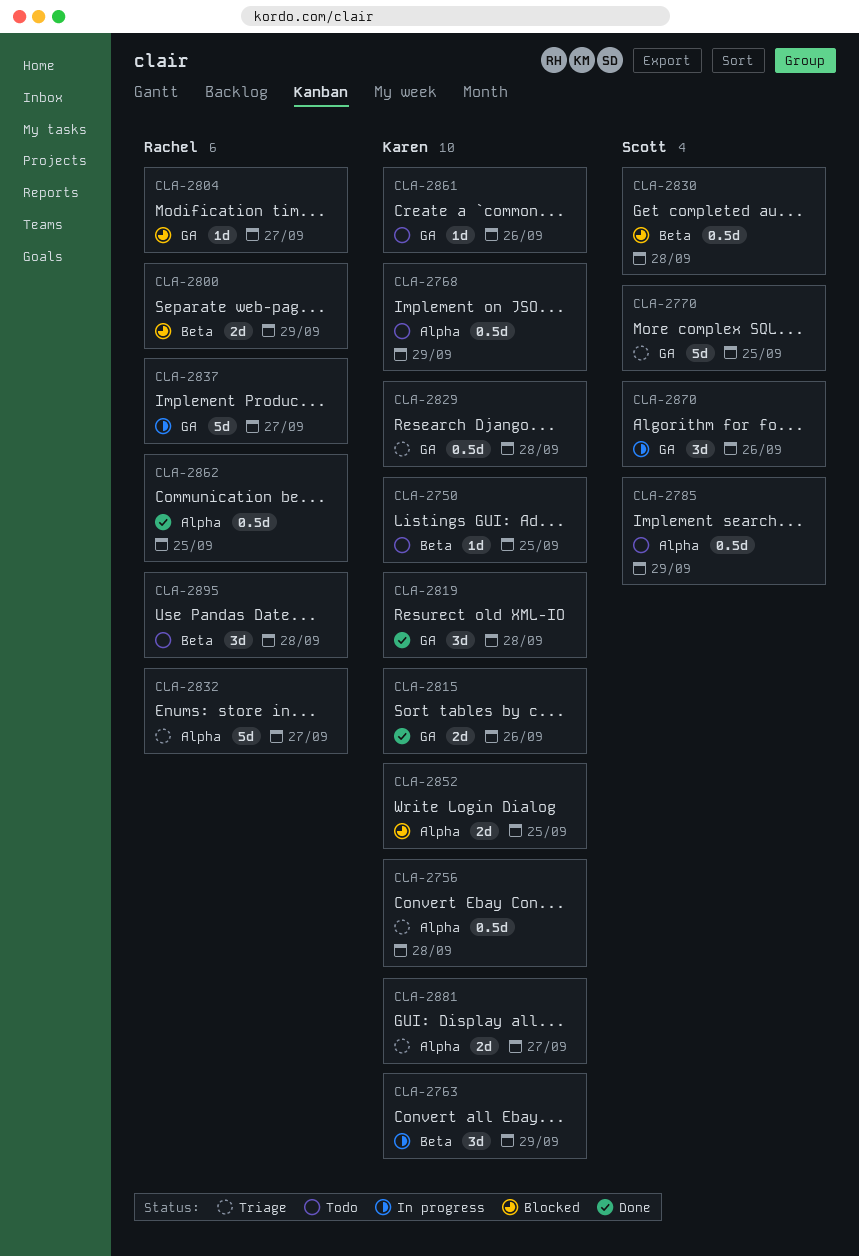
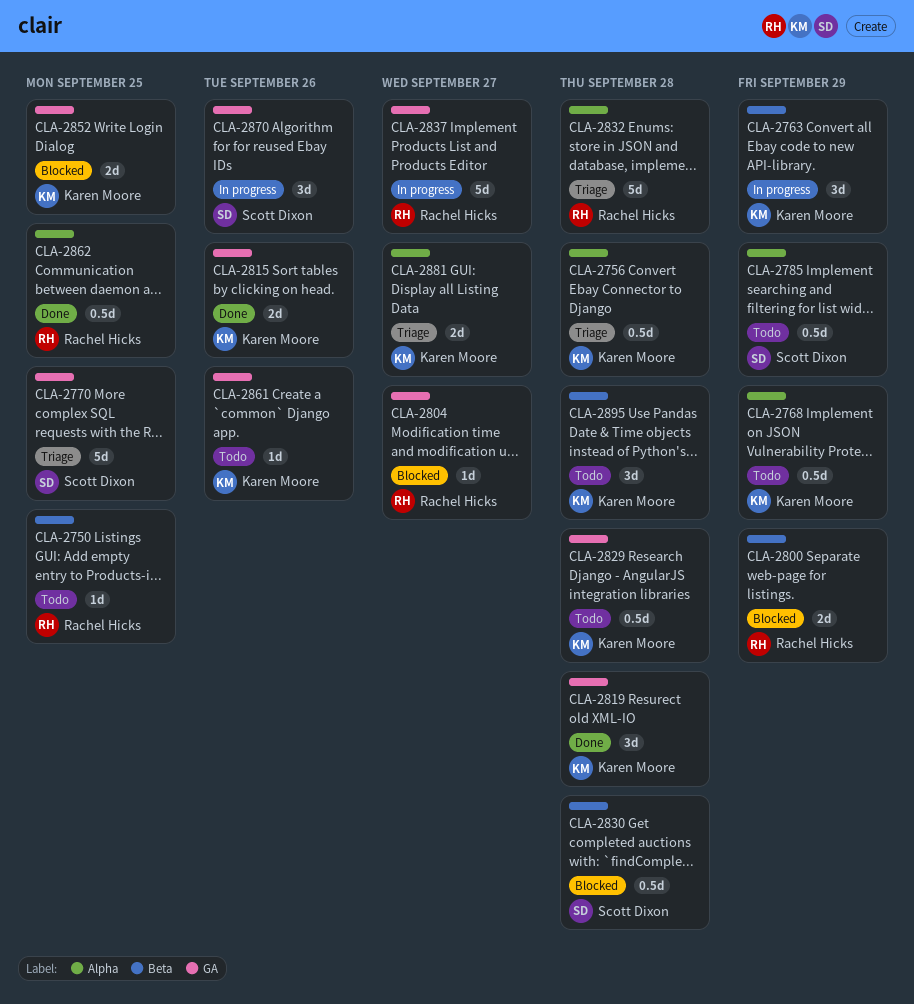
CLA-2750, owner: Karen Moore -> Rachel Hicks
CLA-2829, status: Triage -> Todo
CLA-2832, due: Sep 27 -> Sep 28
CLA-2852, label: Alpha -> GA
CLA-2895, owner: Rachel Hicks -> Karen Moore

